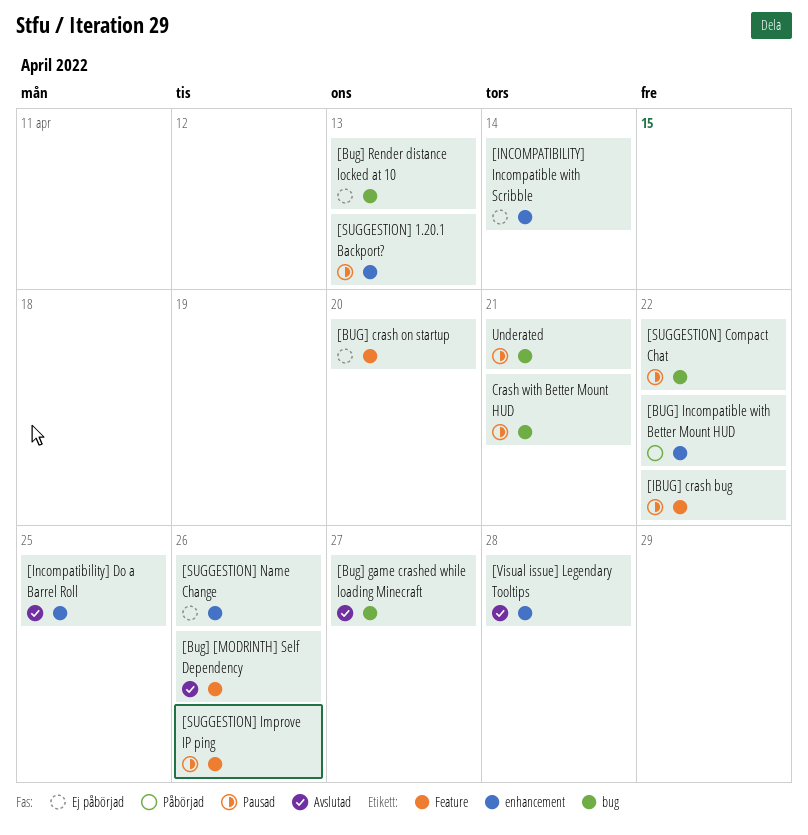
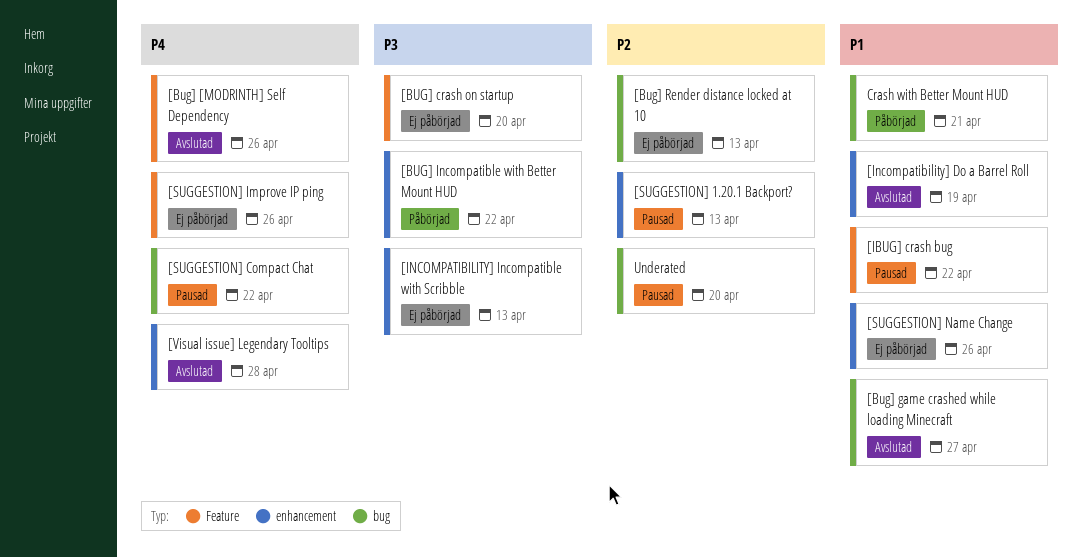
[Incompatibility] Do a Barrel Roll, due: Apr 25 -> Apr 19
[INCOMPATIBILITY] Incompatible with Scribble, due: Apr 14 -> Apr 13
[SUGGESTION] Improve IP ping, status: Pausad -> Ej påbörjad
Crash with Better Mount HUD, status: Pausad -> Påbörjad
Underated, due: Apr 21 -> Apr 20

